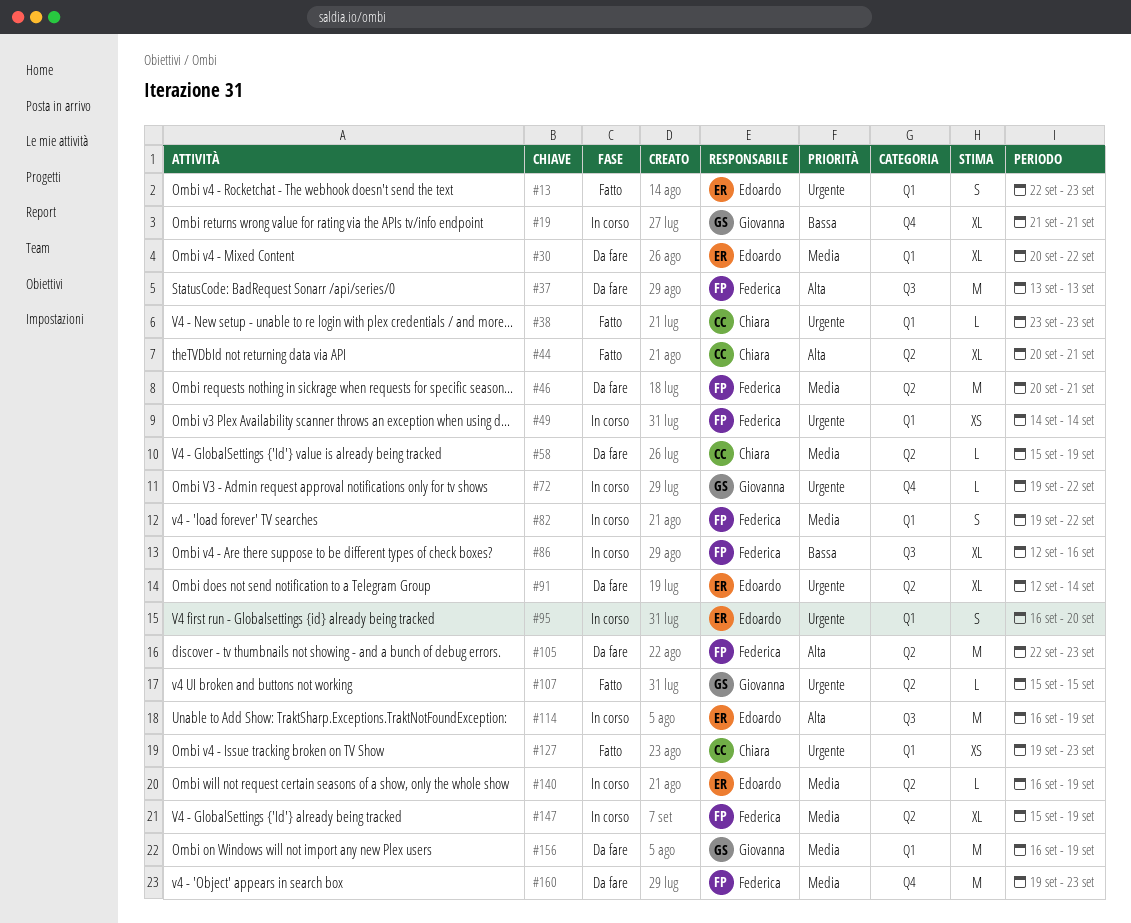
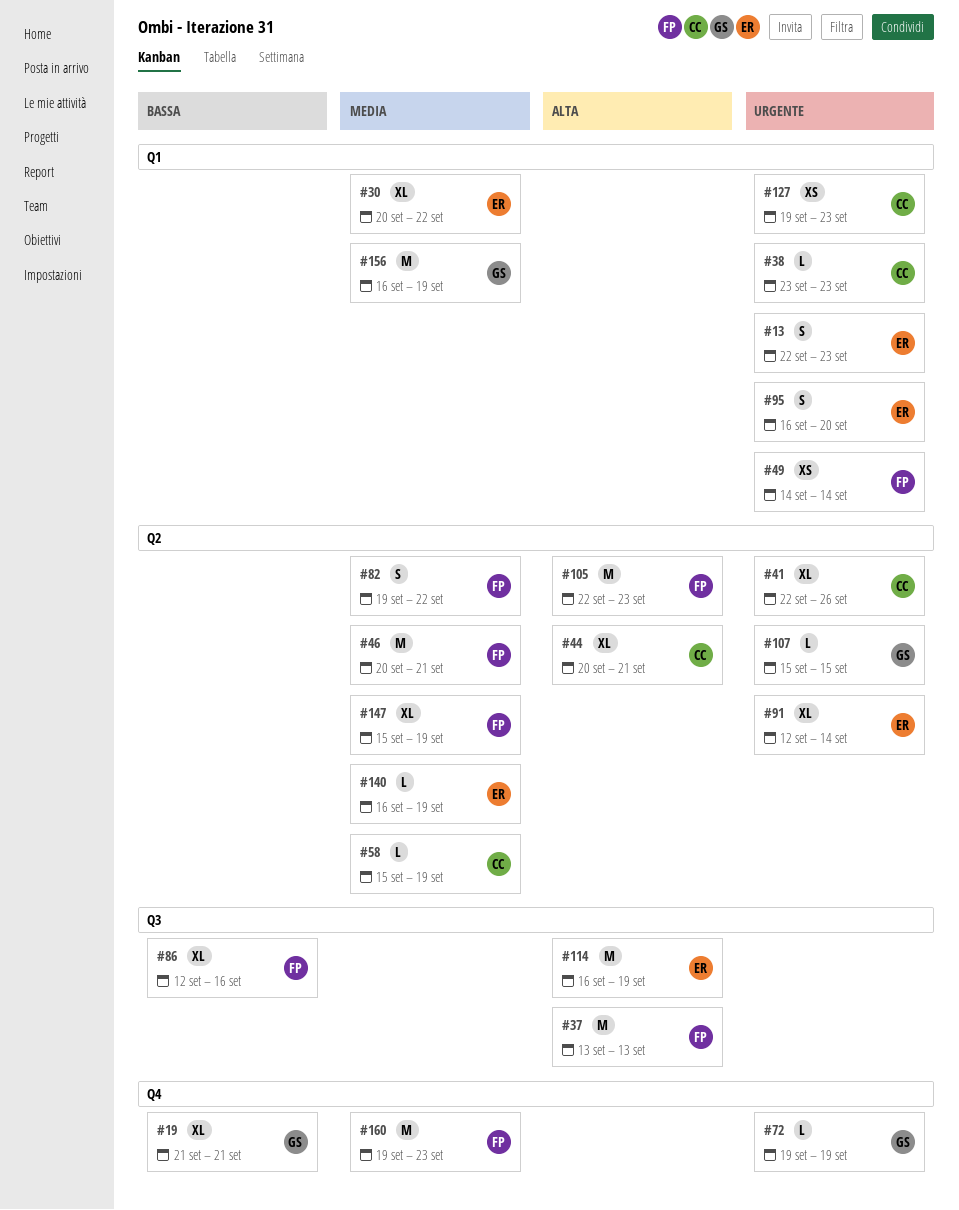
#41: none -> present
#72, due: Sep 22 -> Sep 19
#82, label: Q1 -> Q2

